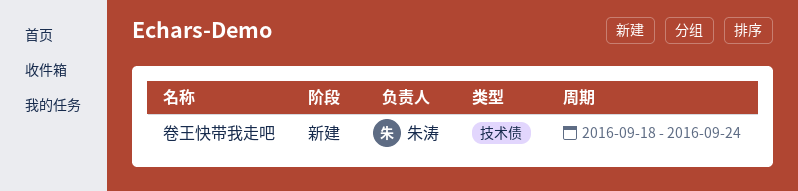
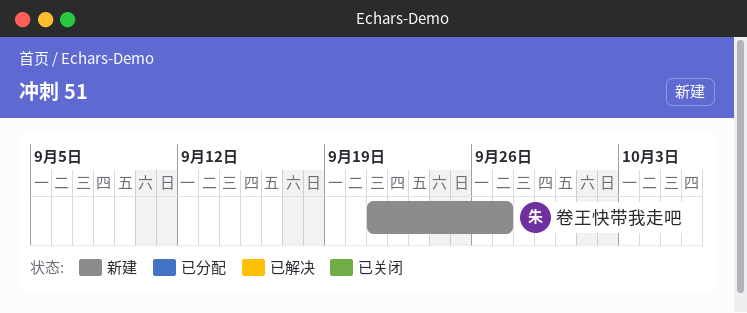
卷王快带我走吧, start: Sep 18 -> Sep 21
卷王快带我走吧, due: Sep 24 -> Sep 27

